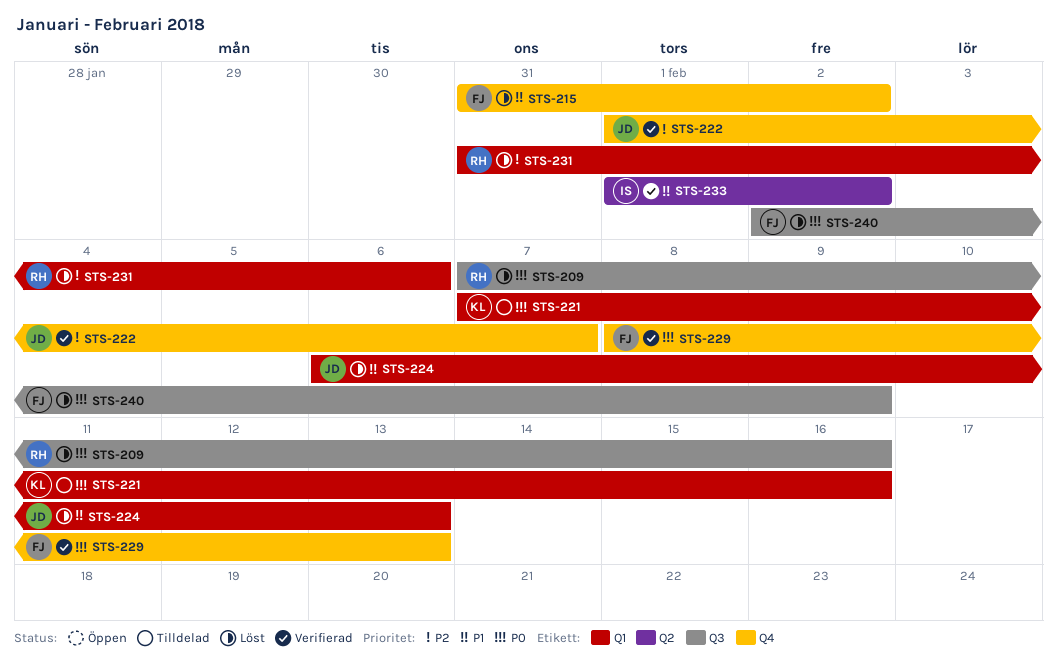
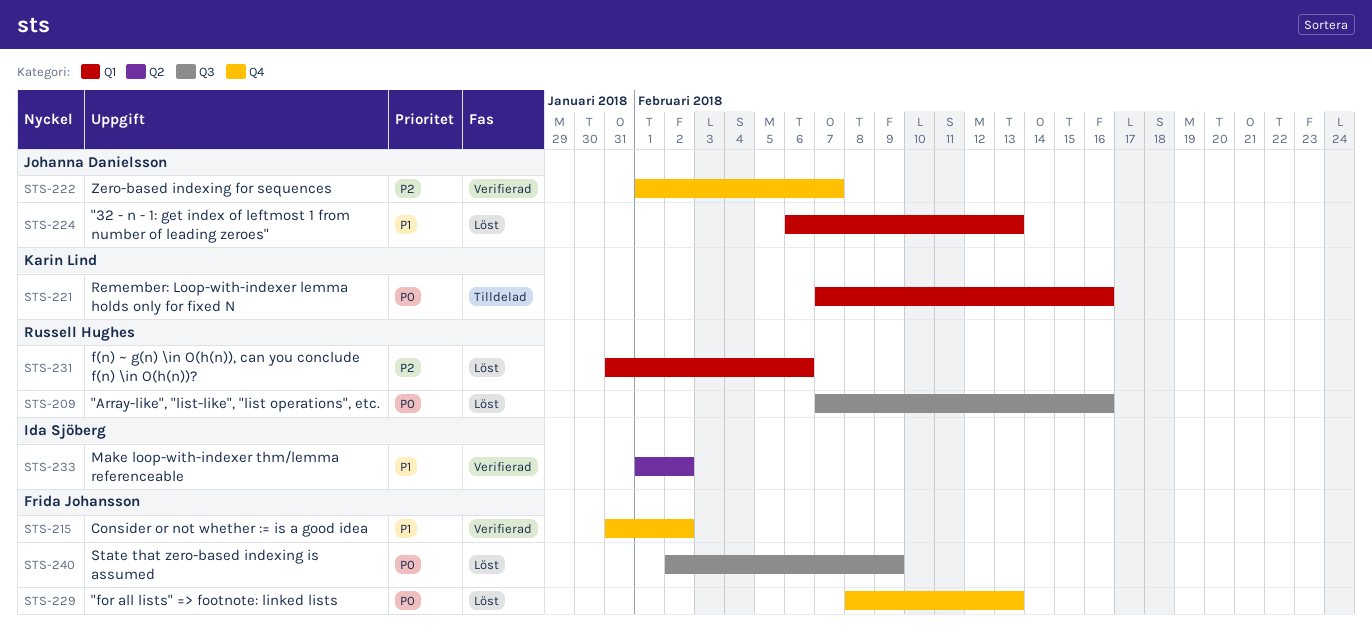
STS-215, status: Löst -> Verifierad
STS-229, status: Verifierad -> Löst

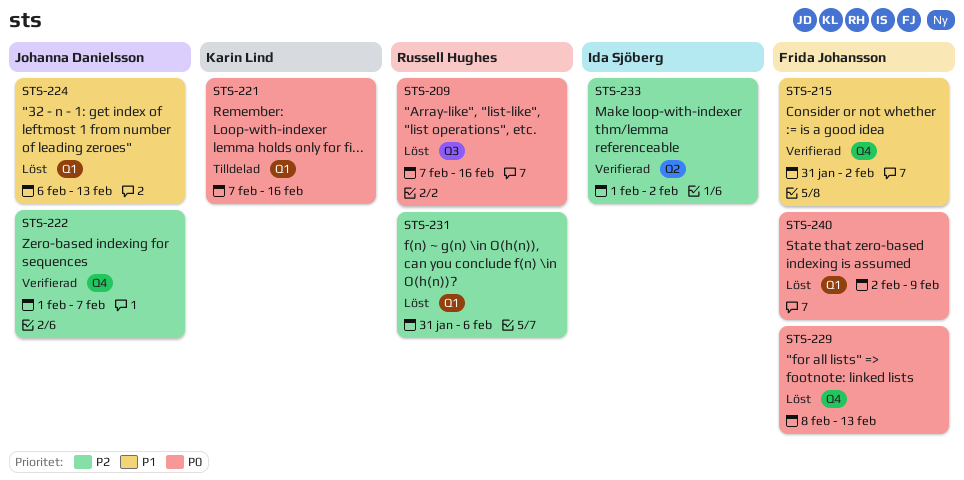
STS-233, priority: P1 -> P2
STS-240, label: Q3 -> Q1

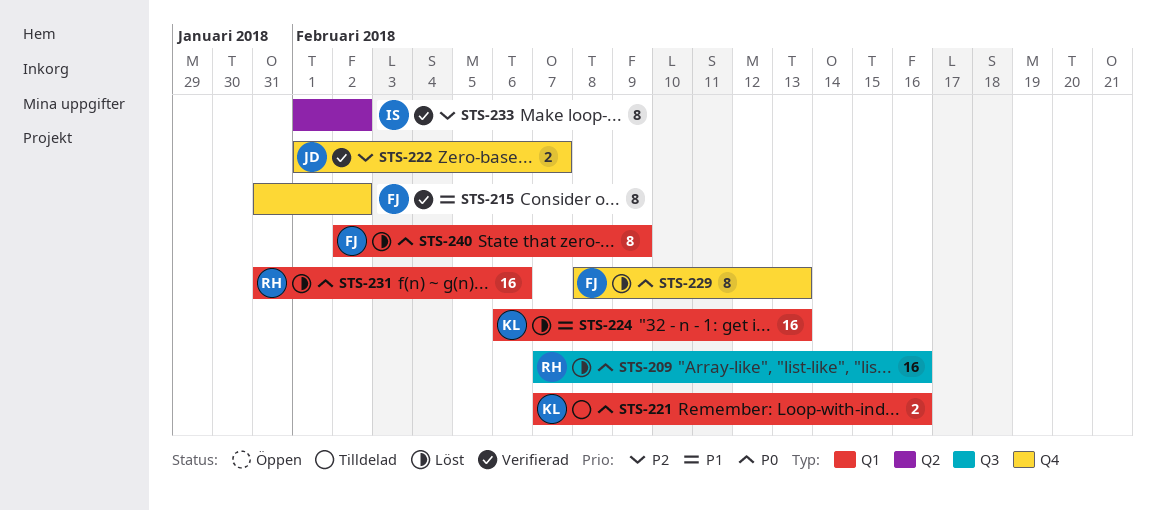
STS-224, owner: Johanna Danielsson -> Karin Lind
STS-231, priority: P2 -> P0

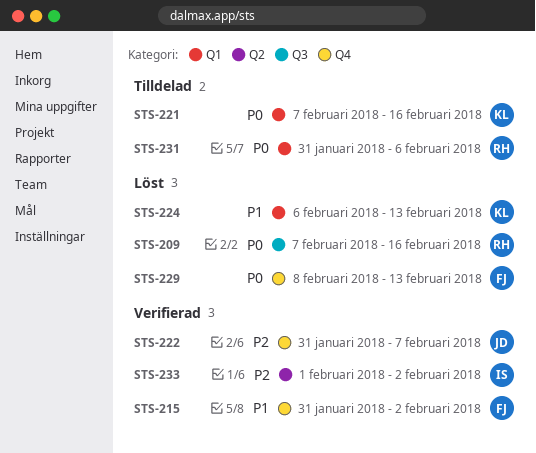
STS-222, start: Feb 1 -> Jan 31
STS-231, status: Löst -> Tilldelad
STS-240: present -> none

